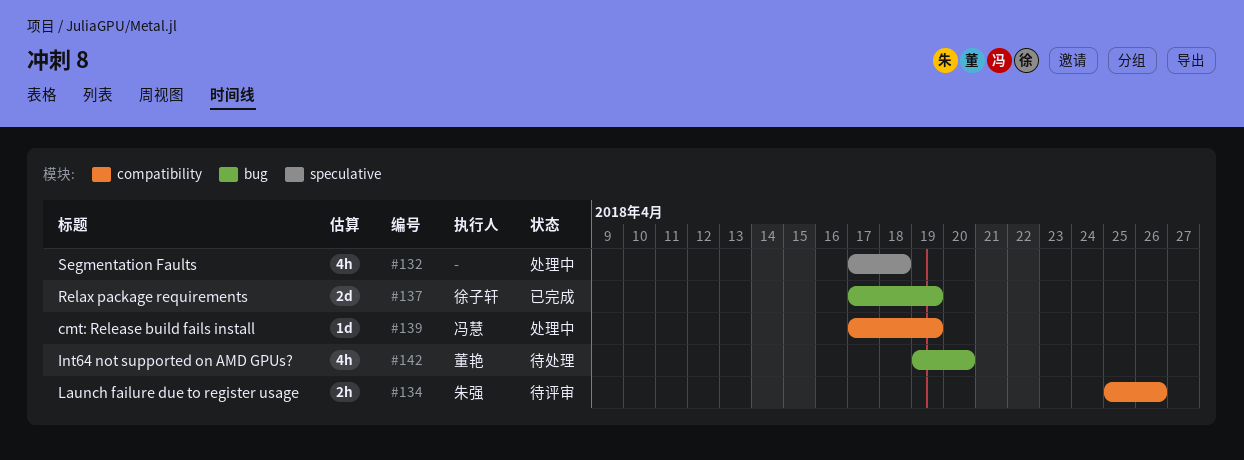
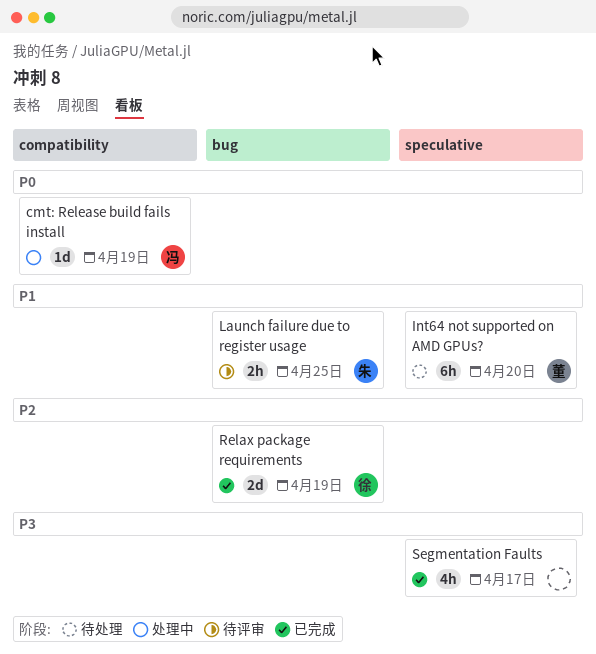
Int64 not supported on AMD GPUs?, label: bug -> speculative
Int64 not supported on AMD GPUs?, estimate: 4h -> 6h
Launch failure due to register usage, label: compatibility -> bug
Launch failure due to register usage, due: Apr 26 -> Apr 25
Segmentation Faults, status: 处理中 -> 已完成
Segmentation Faults, due: Apr 18 -> Apr 17

